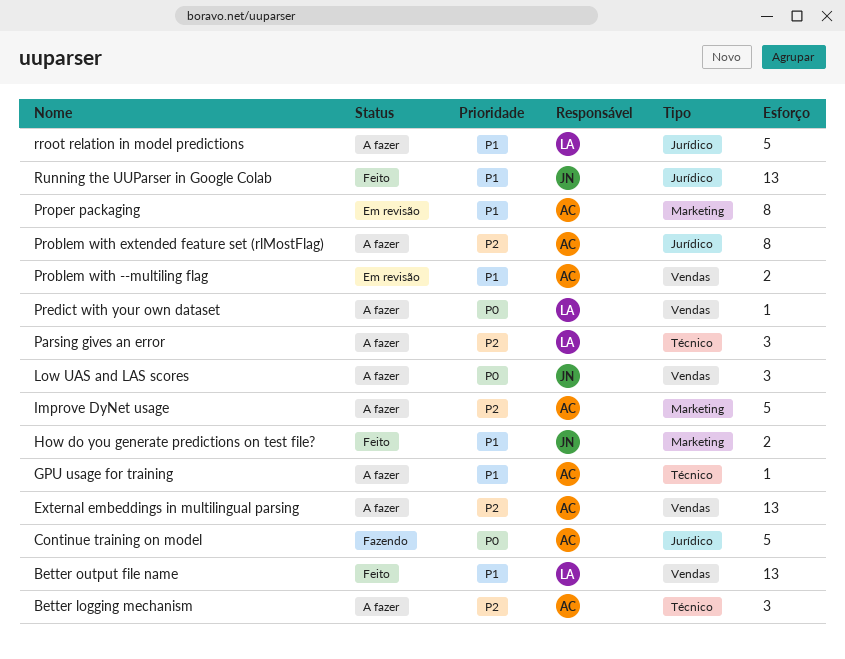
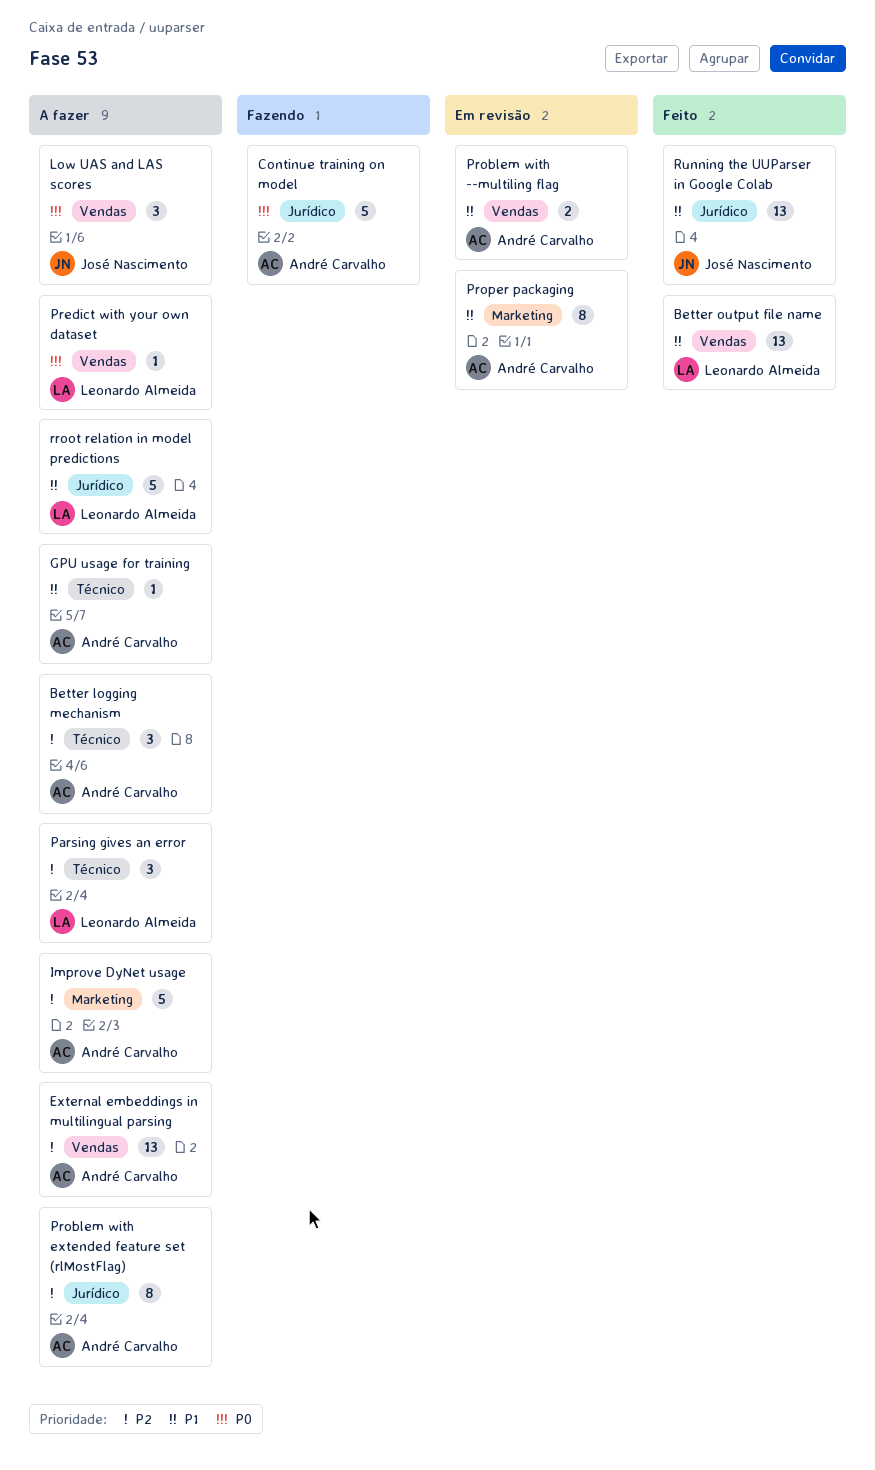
How do you generate predictions on test file?: present -> none

